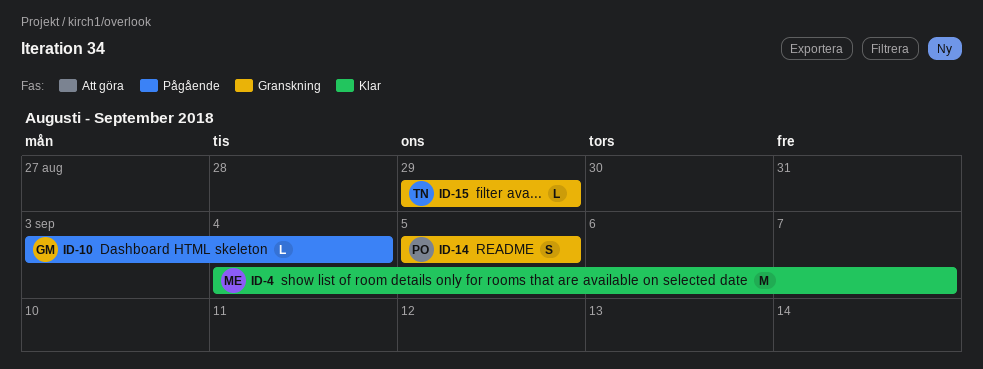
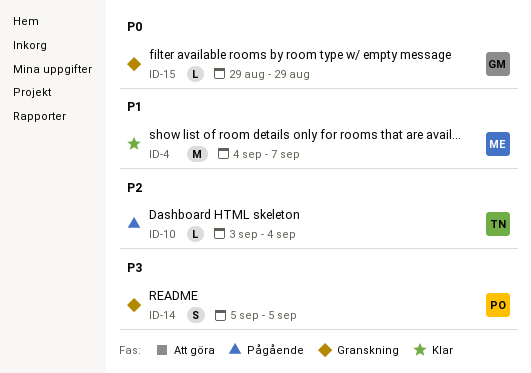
ID-10, owner: GM -> TN
ID-15, owner: TN -> GM

